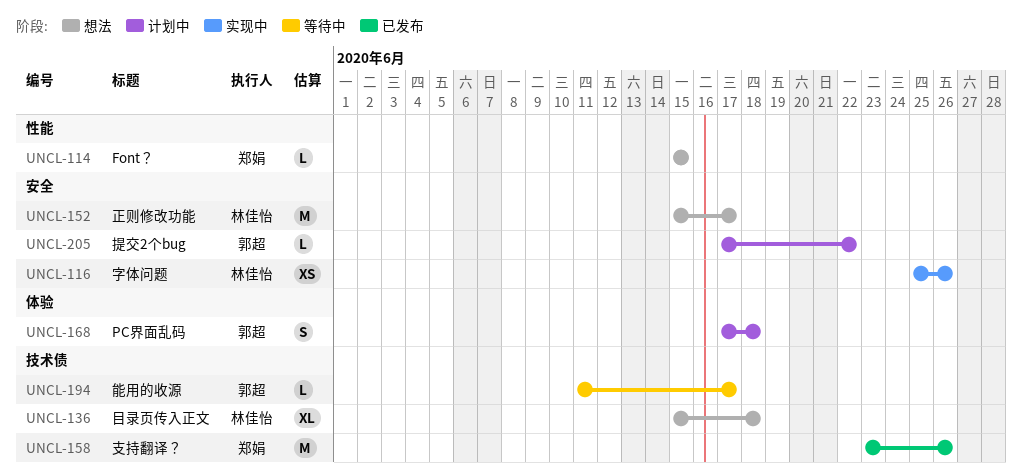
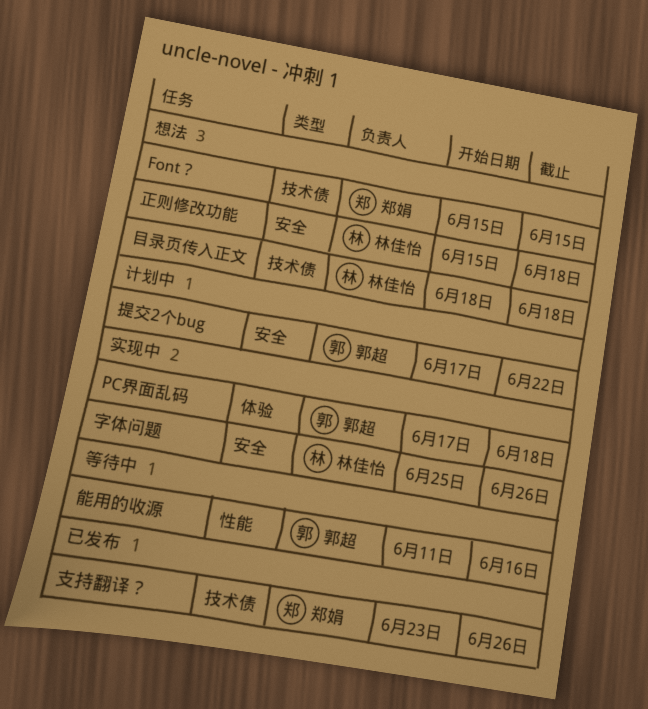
Font？, label: 性能 -> 技术债
PC界面乱码, status: 计划中 -> 实现中
正则修改功能, due: Jun 17 -> Jun 18
目录页传入正文, start: Jun 15 -> Jun 18
能用的收源, label: 技术债 -> 性能
能用的收源, due: Jun 17 -> Jun 16

